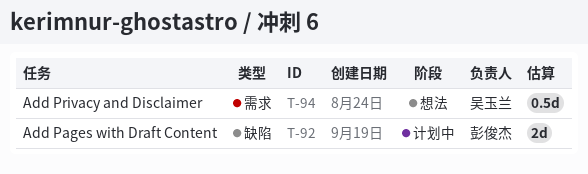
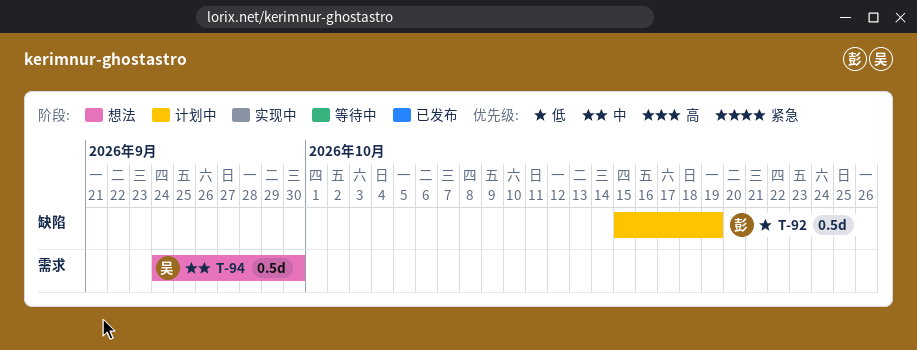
T-92, estimate: 2d -> 0.5d

